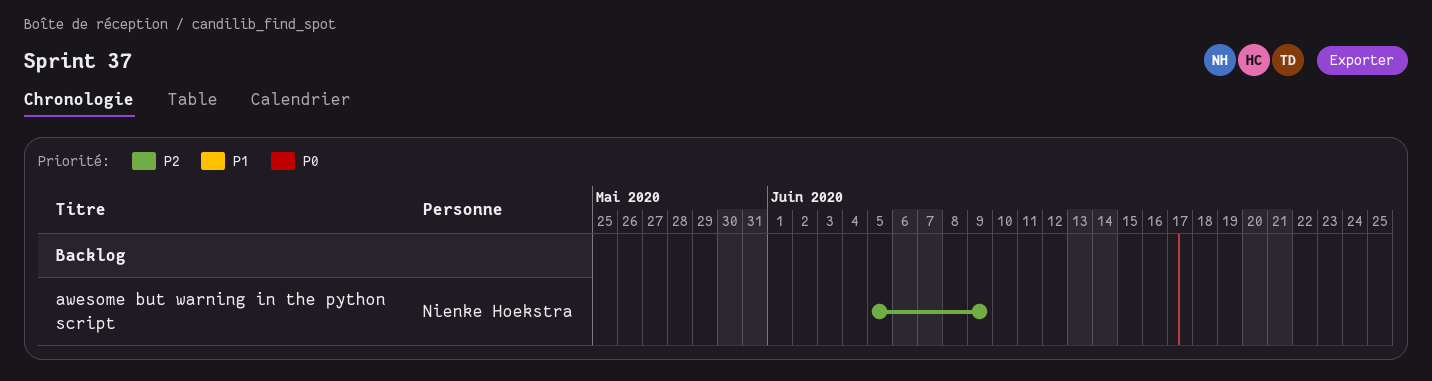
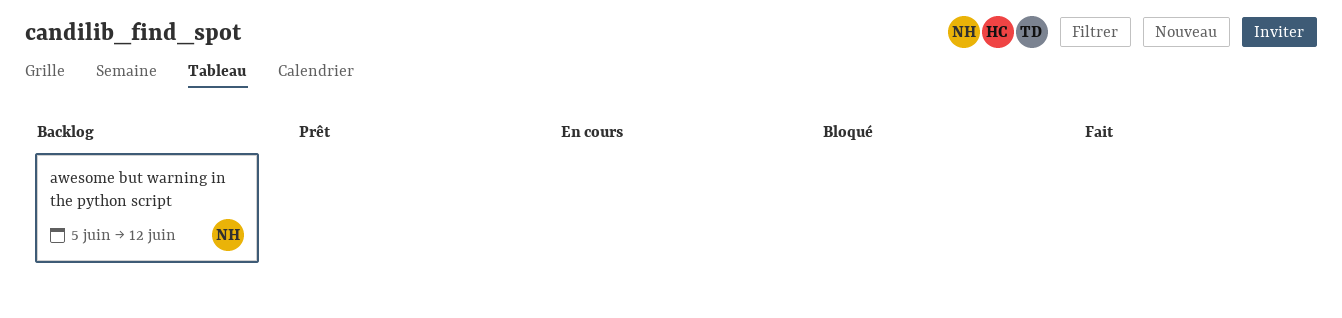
awesome but warning in the python script, due: Jun 9 -> Jun 12

